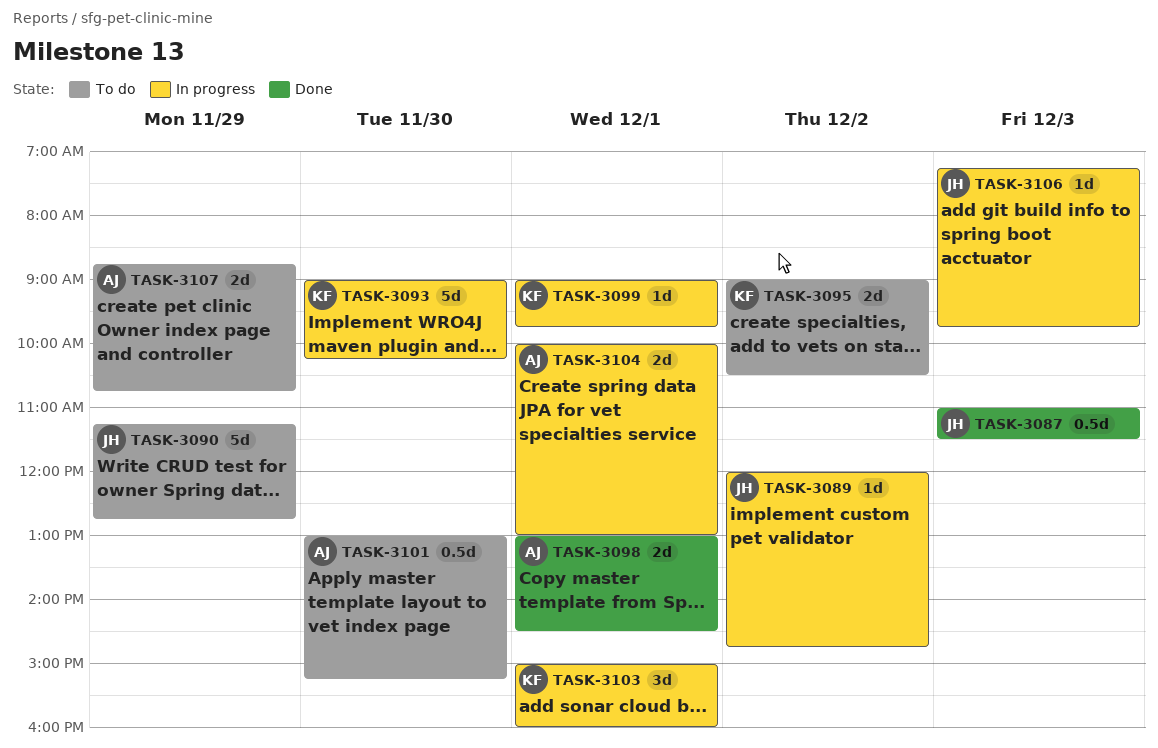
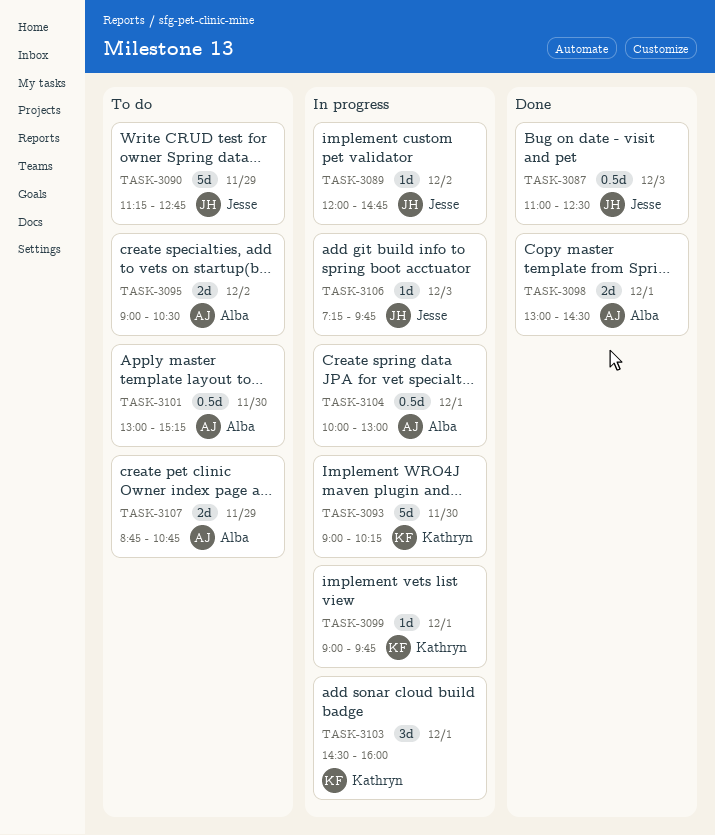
TASK-3087, ends: 11:30 -> 12:30
TASK-3095, owner: Kathryn -> Alba
TASK-3103, begins: 15:00 -> 14:30
TASK-3104, estimate: 2d -> 0.5d

